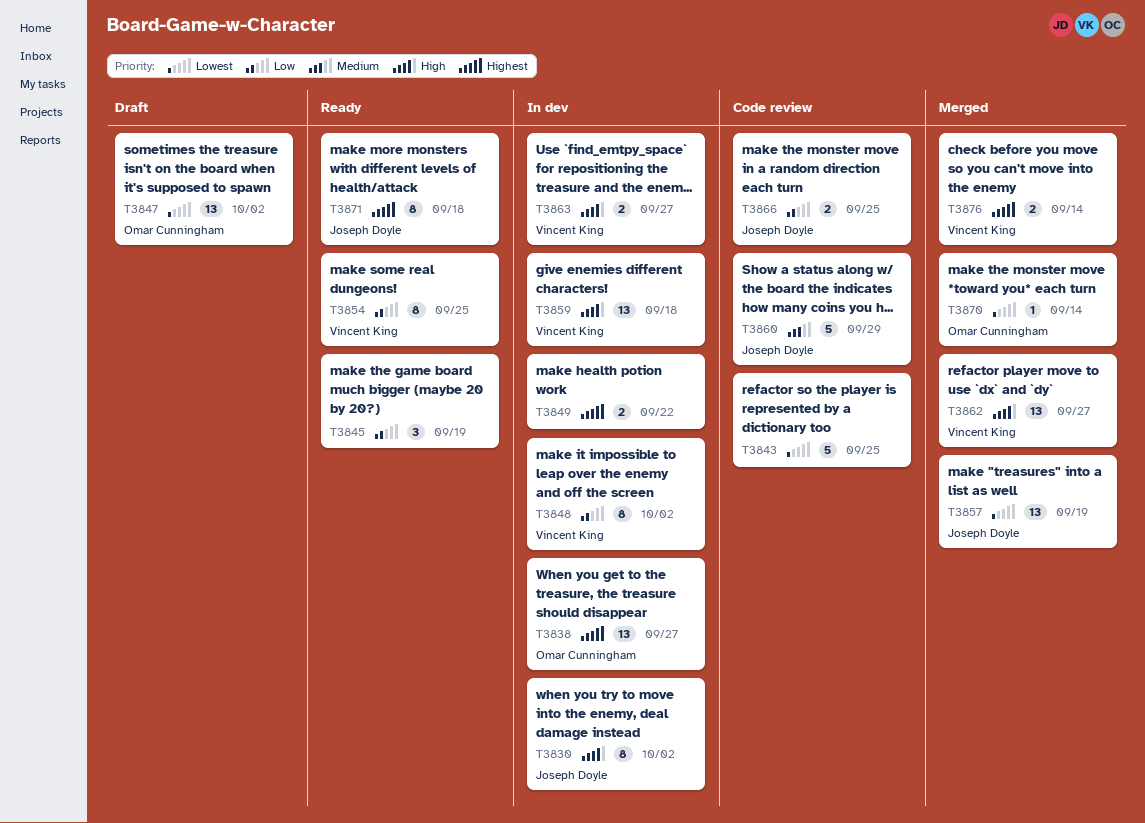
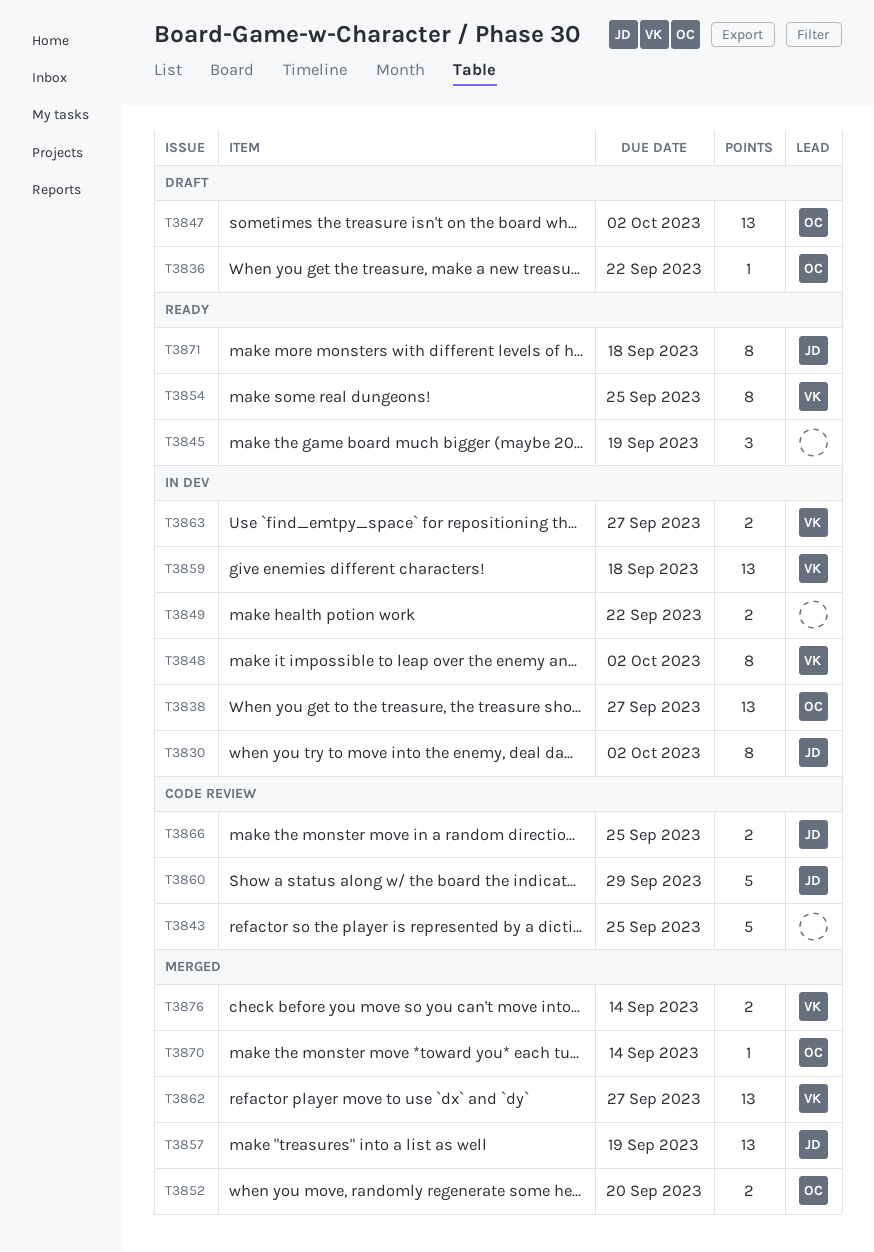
T3836: none -> present
T3852: none -> present

